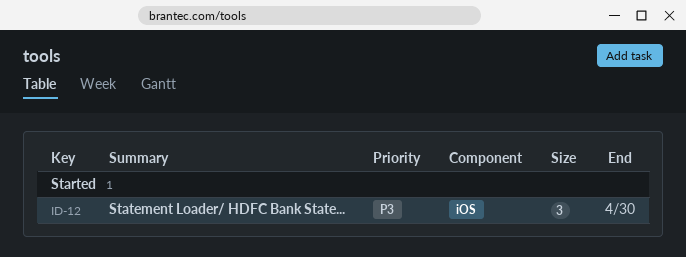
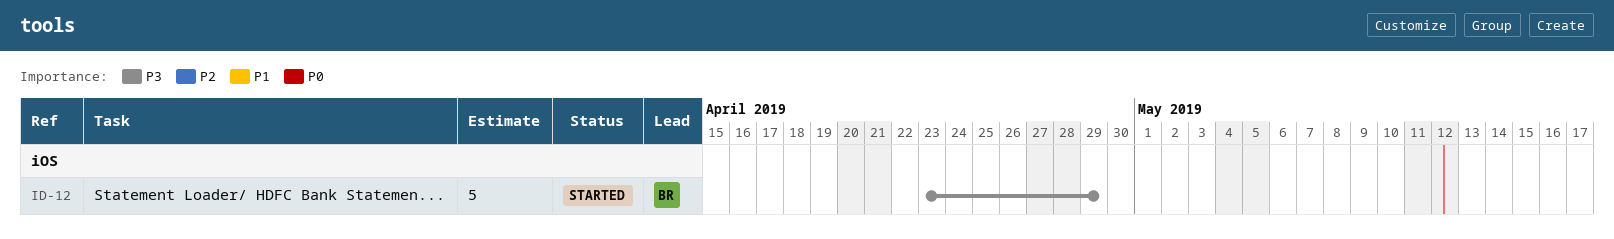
ID-12, estimate: 3 -> 5
ID-12, due: Apr 30 -> Apr 29

